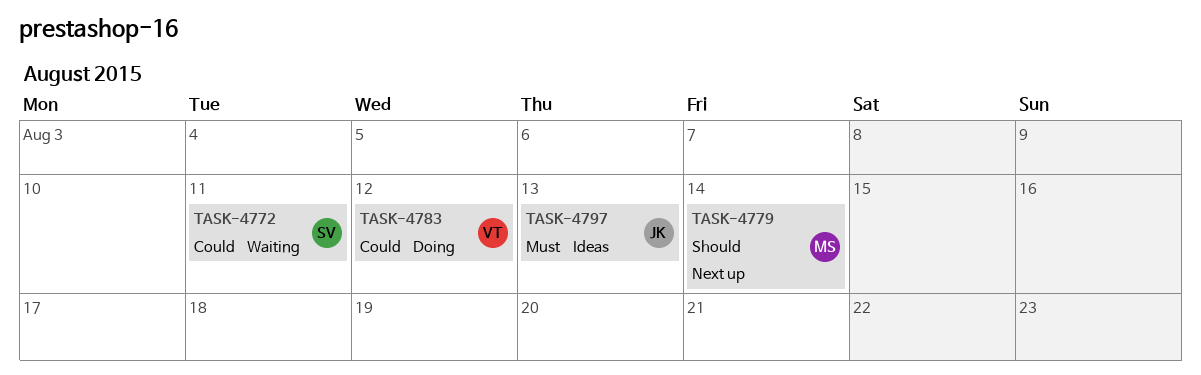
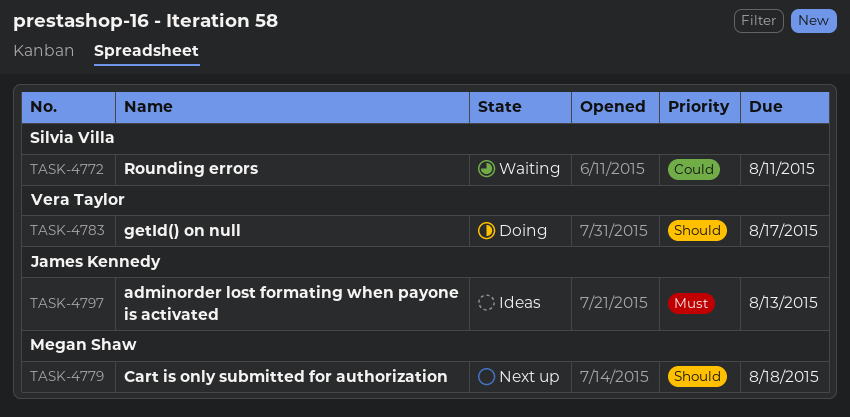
TASK-4779, due: Aug 14 -> Aug 18
TASK-4783, priority: Could -> Should
TASK-4783, due: Aug 12 -> Aug 17

